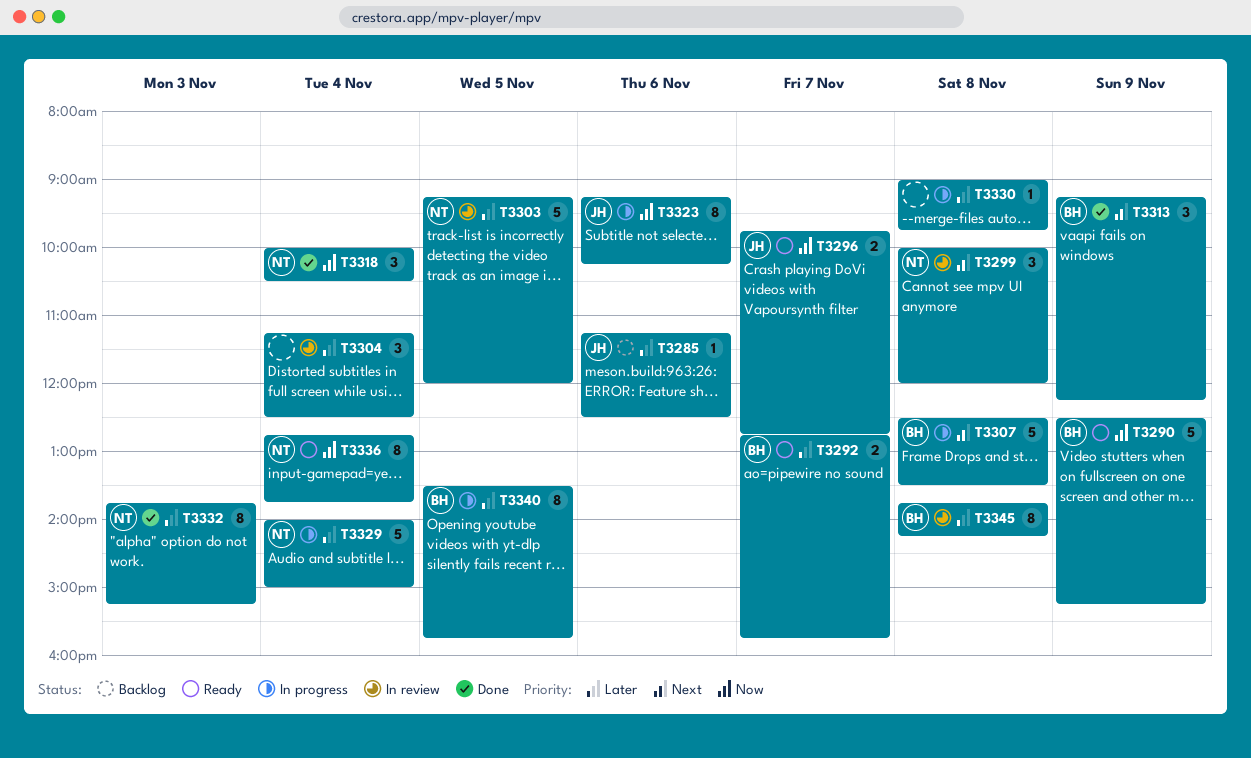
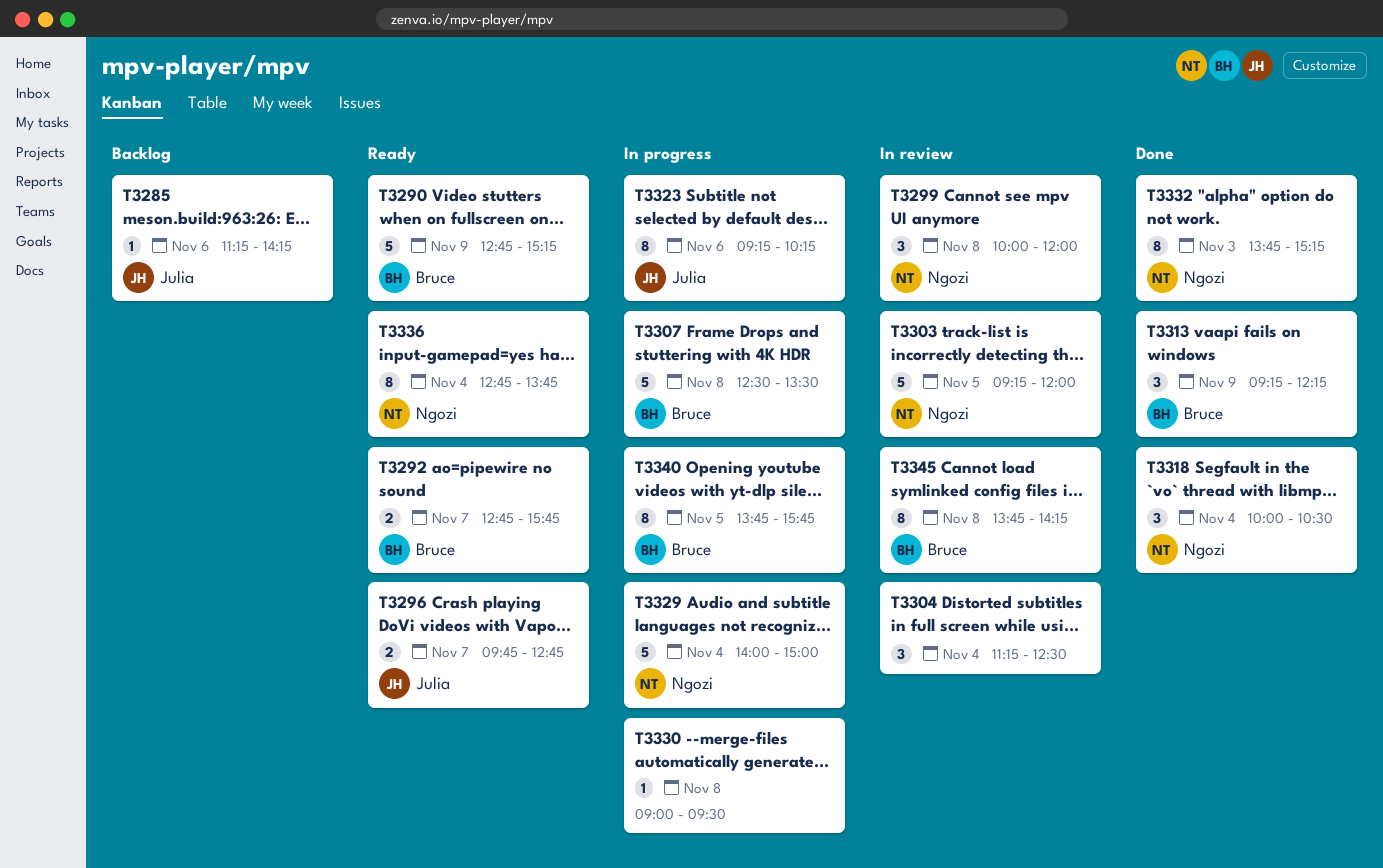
T3285, ends: 12:30 -> 14:15
T3290, begins: 12:30 -> 12:45
T3330, ends: 09:45 -> 09:30
T3340, begins: 13:30 -> 13:45

